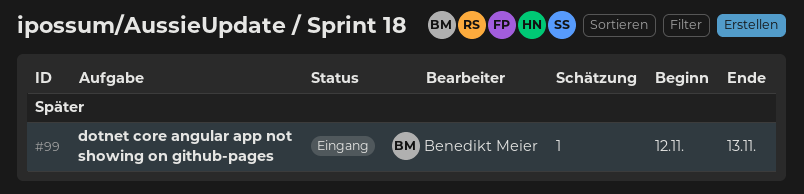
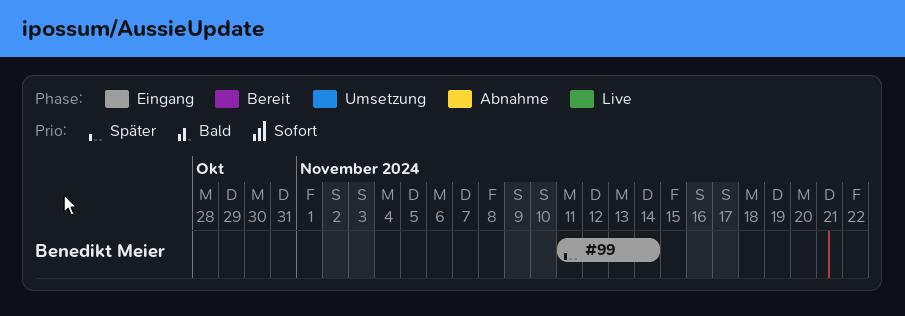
#99, start: Nov 12 -> Nov 11
#99, due: Nov 13 -> Nov 14

